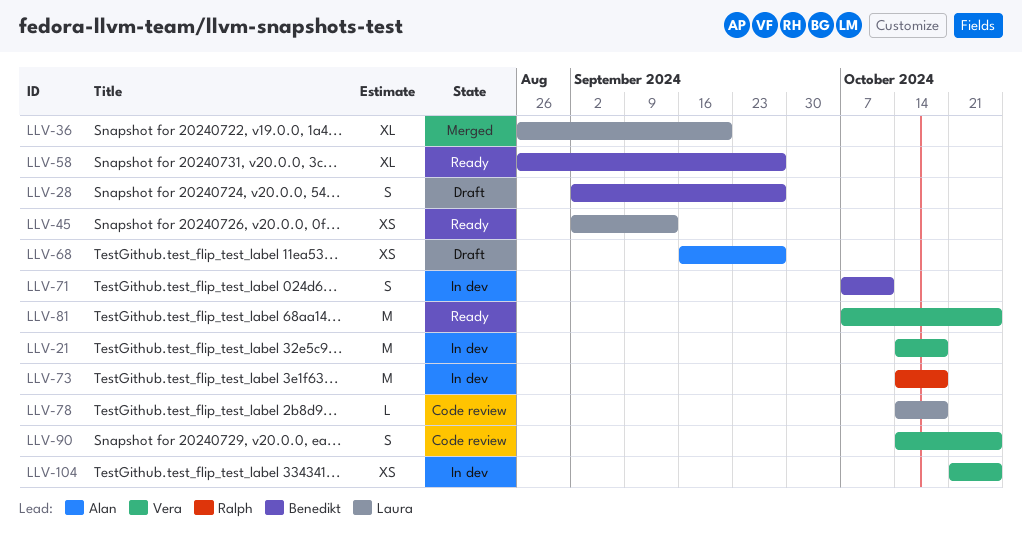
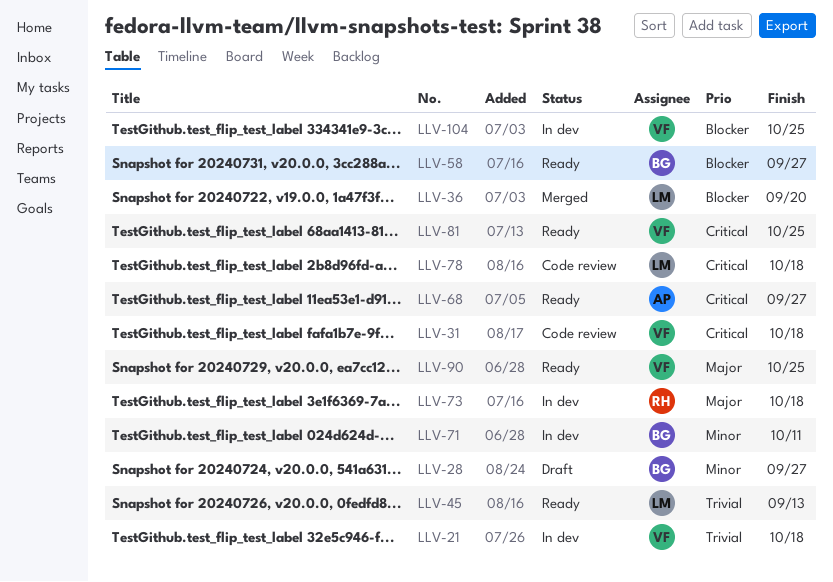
LLV-31: none -> present
LLV-68, status: Draft -> Ready
LLV-90, status: Code review -> Ready

